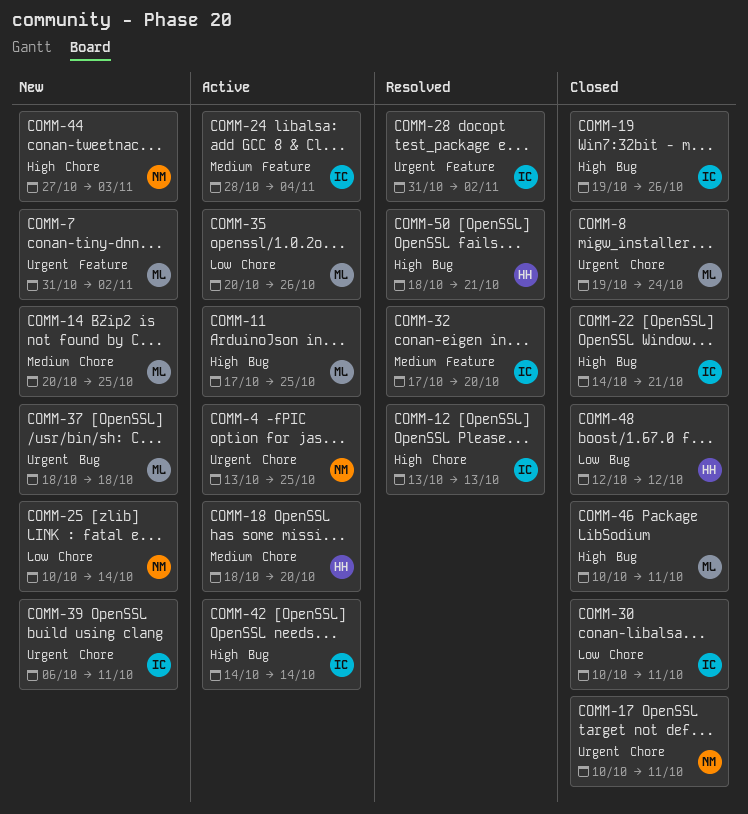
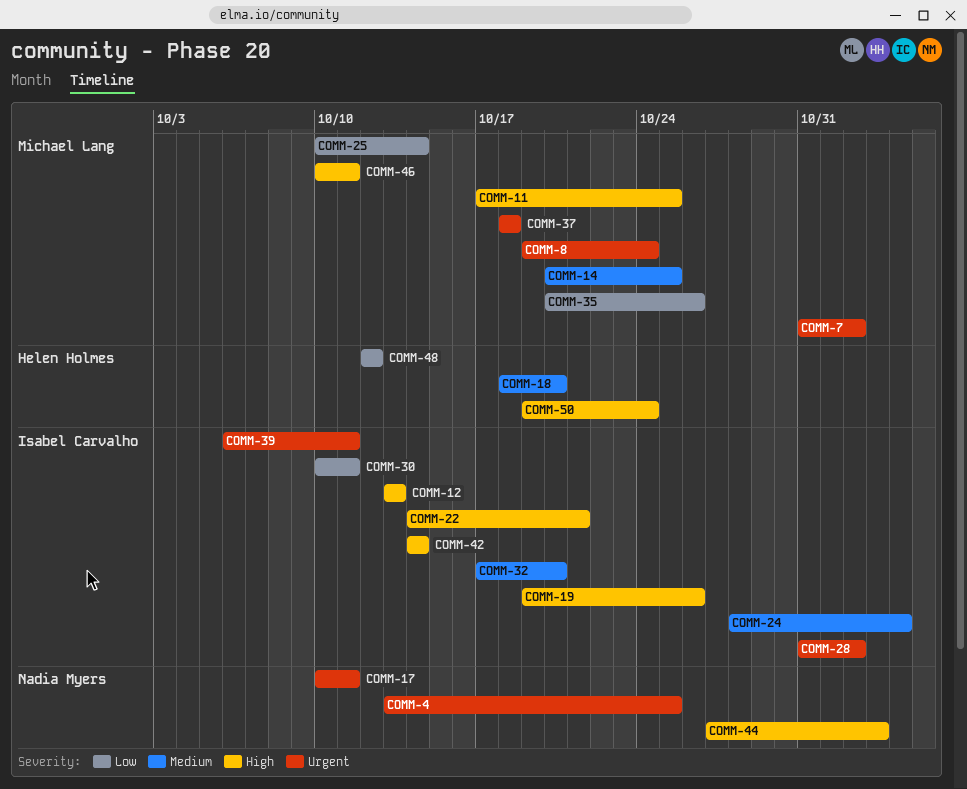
COMM-25, owner: Nadia Myers -> Michael Lang
COMM-50, start: Oct 18 -> Oct 19
COMM-50, due: Oct 21 -> Oct 24

